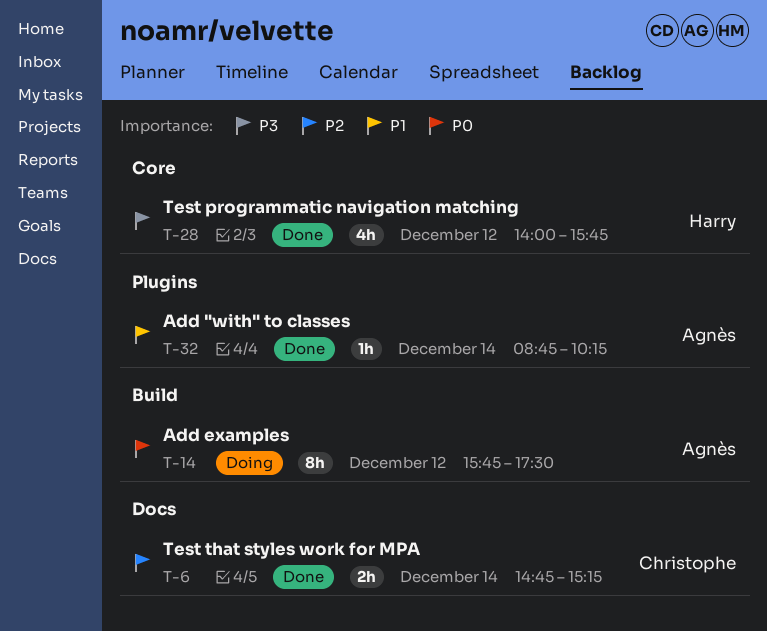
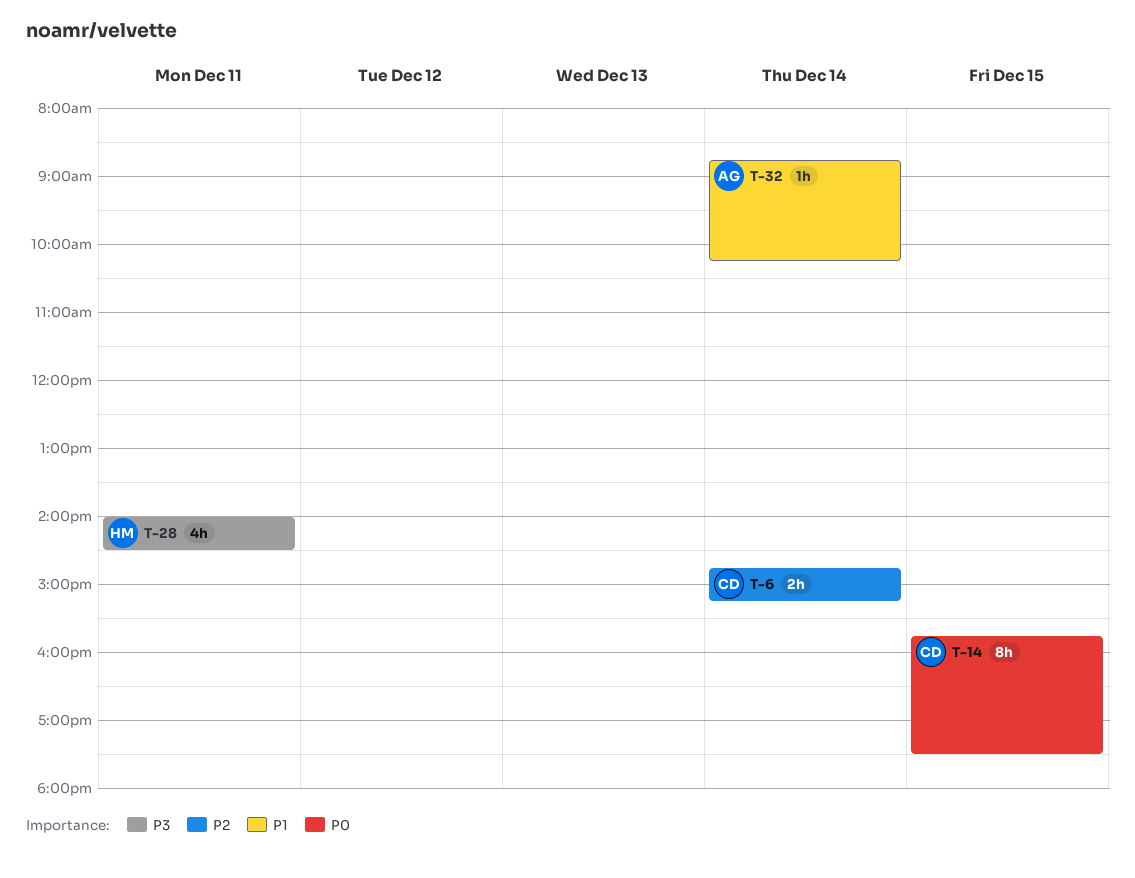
T-14, owner: Agnès -> Christophe
T-14, day: Dec 12 -> Dec 15
T-28, day: Dec 12 -> Dec 11
T-28, ends: 15:45 -> 14:30

